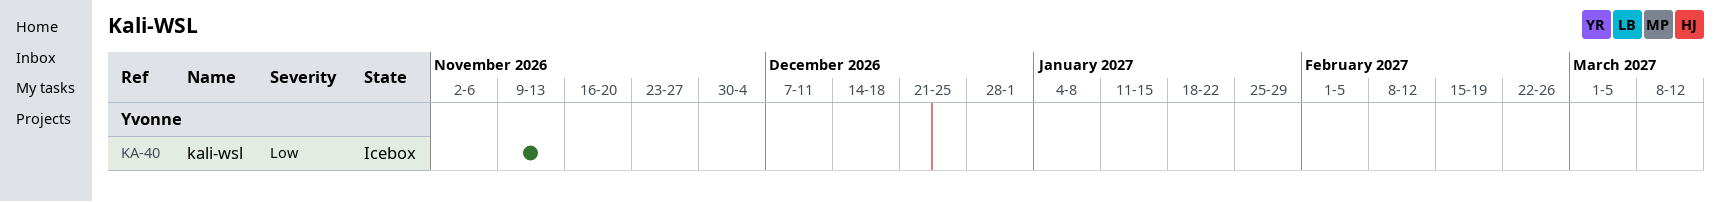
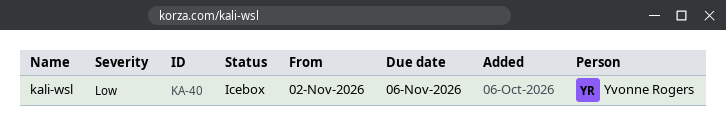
KA-40, start: Nov 9 -> Nov 2
KA-40, due: Nov 13 -> Nov 6

